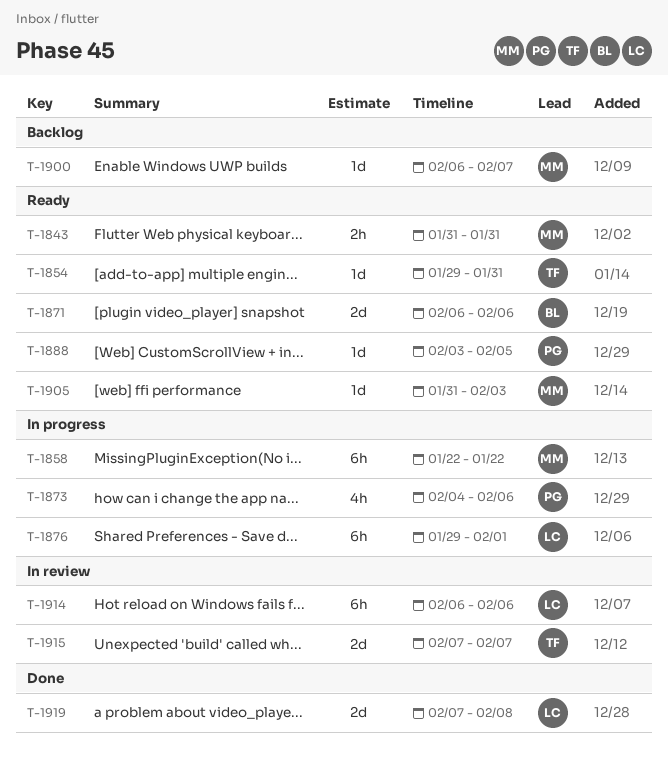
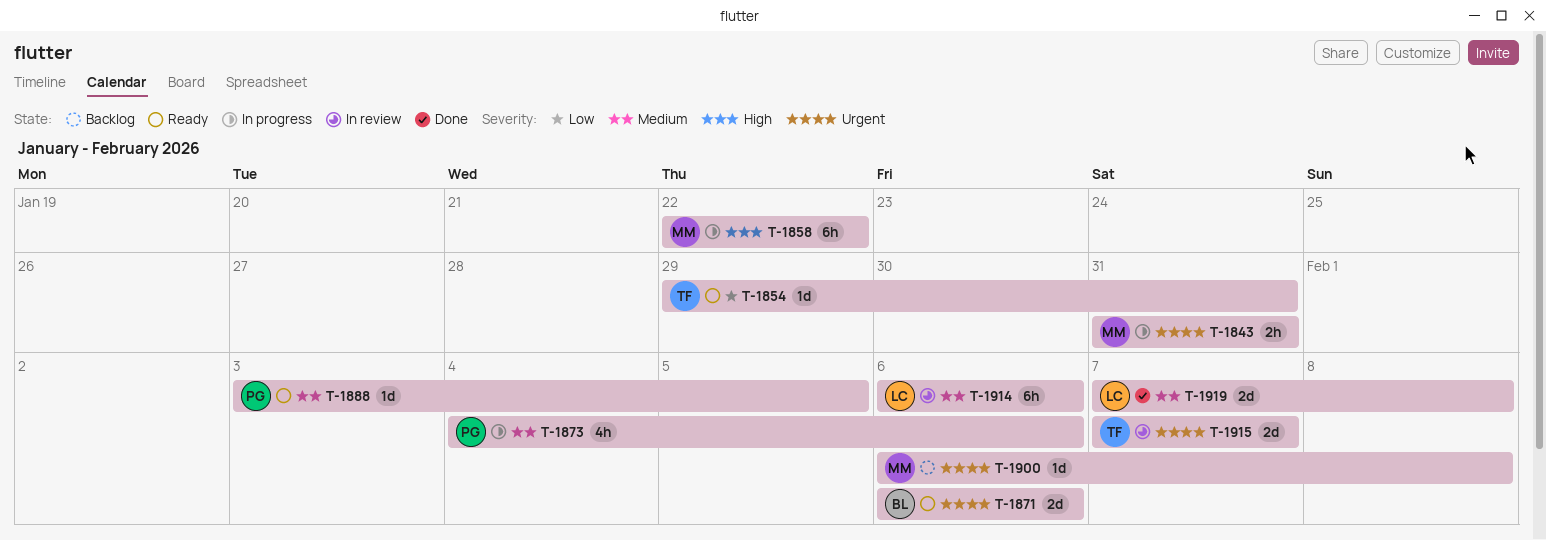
T-1843, status: Ready -> In progress
T-1876: present -> none
T-1900, due: Feb 7 -> Feb 8
T-1905: present -> none

